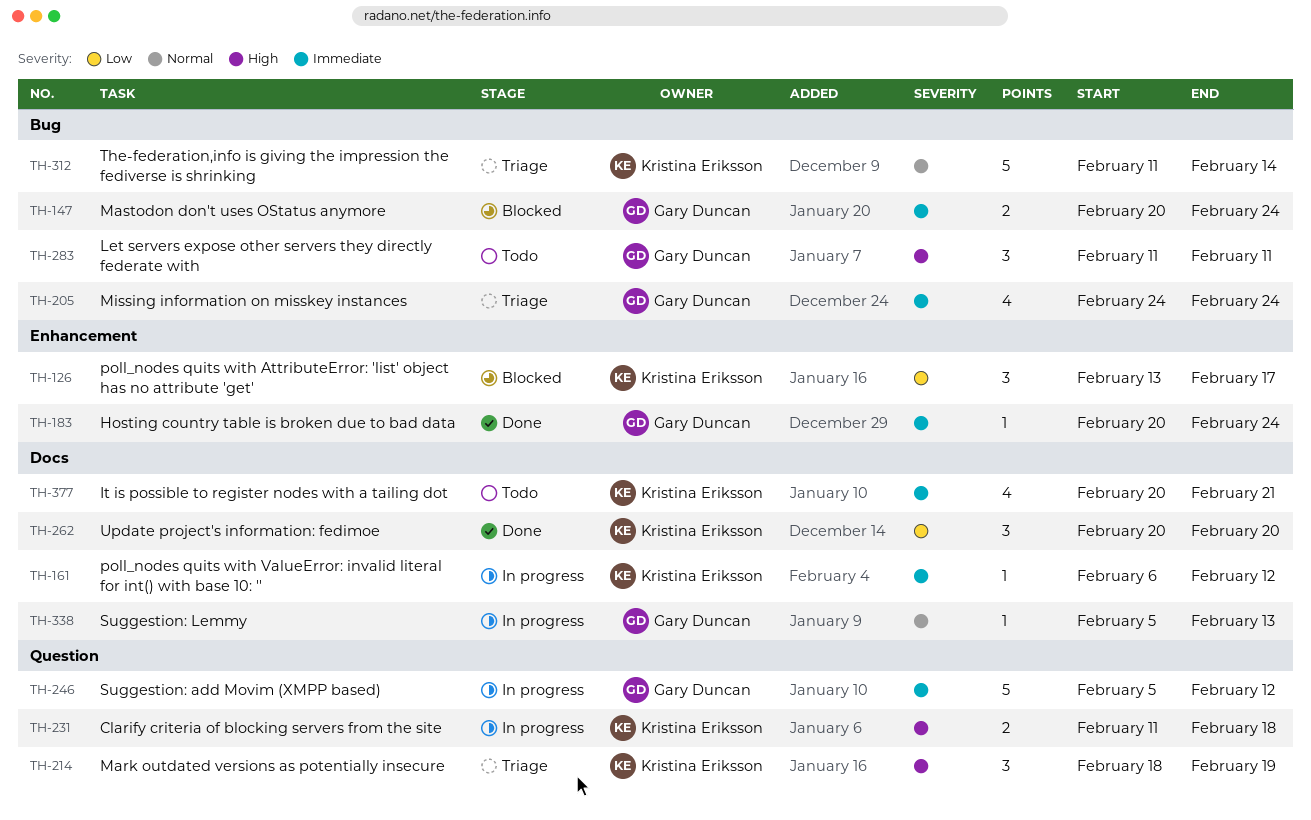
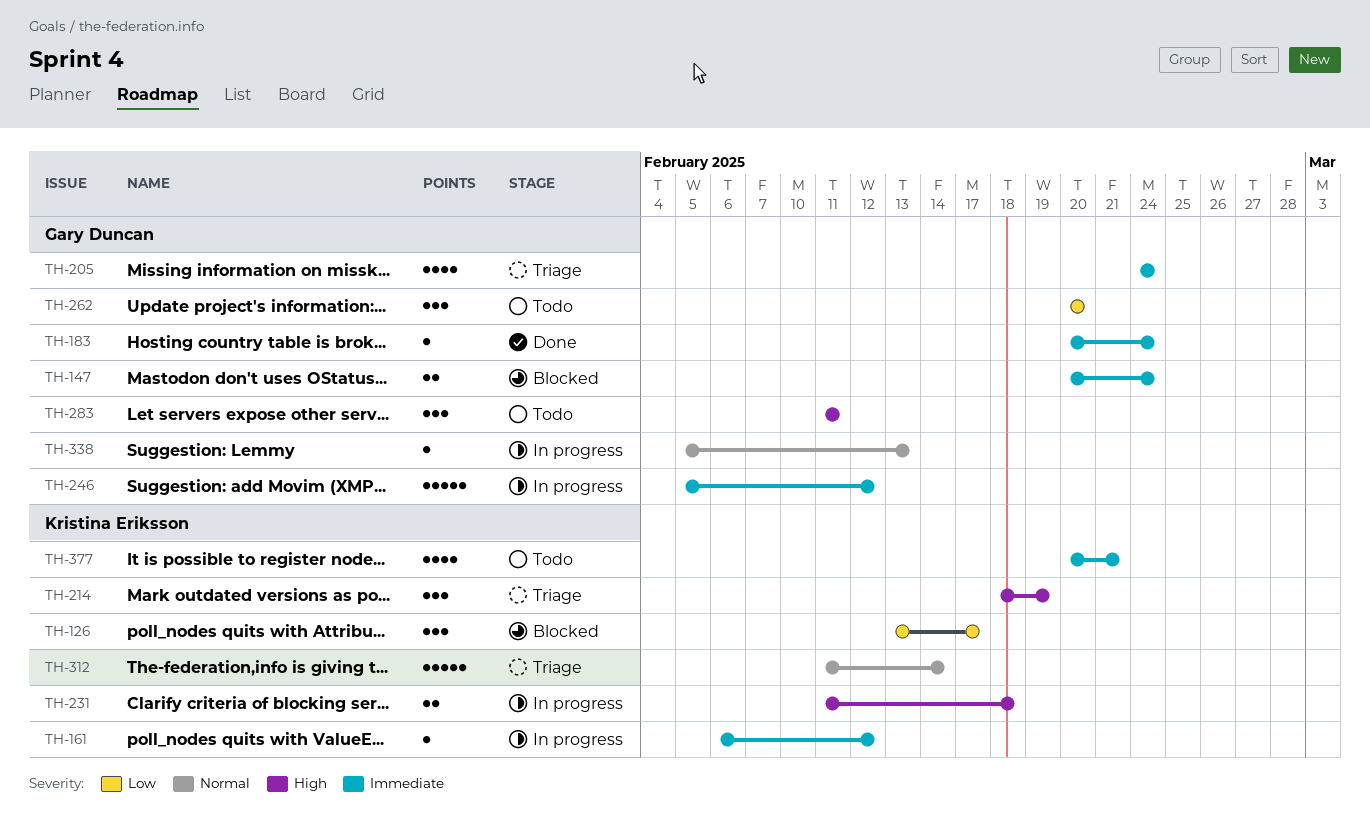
TH-262, status: Done -> Todo
TH-262, owner: Kristina Eriksson -> Gary Duncan

